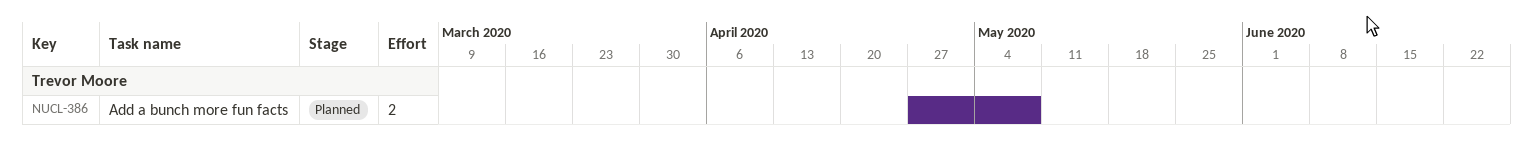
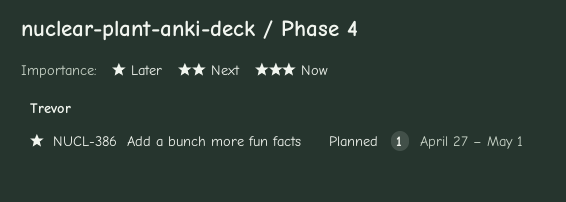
NUCL-386, estimate: 2 -> 1
NUCL-386, due: May 8 -> May 1

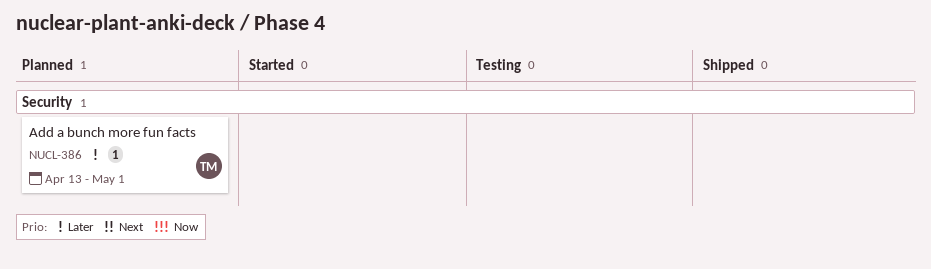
NUCL-386, start: Apr 27 -> Apr 13

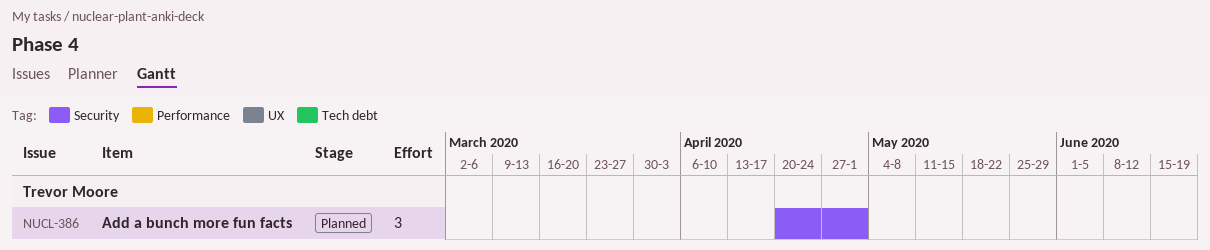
NUCL-386, estimate: 1 -> 3
NUCL-386, start: Apr 13 -> Apr 20

